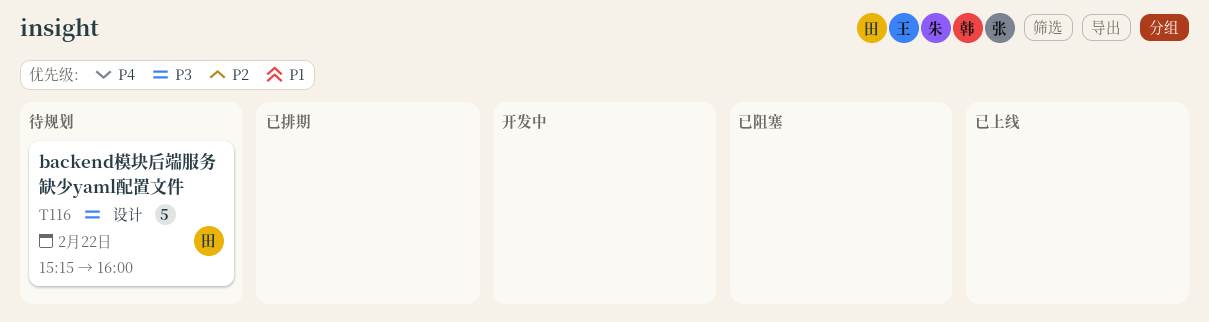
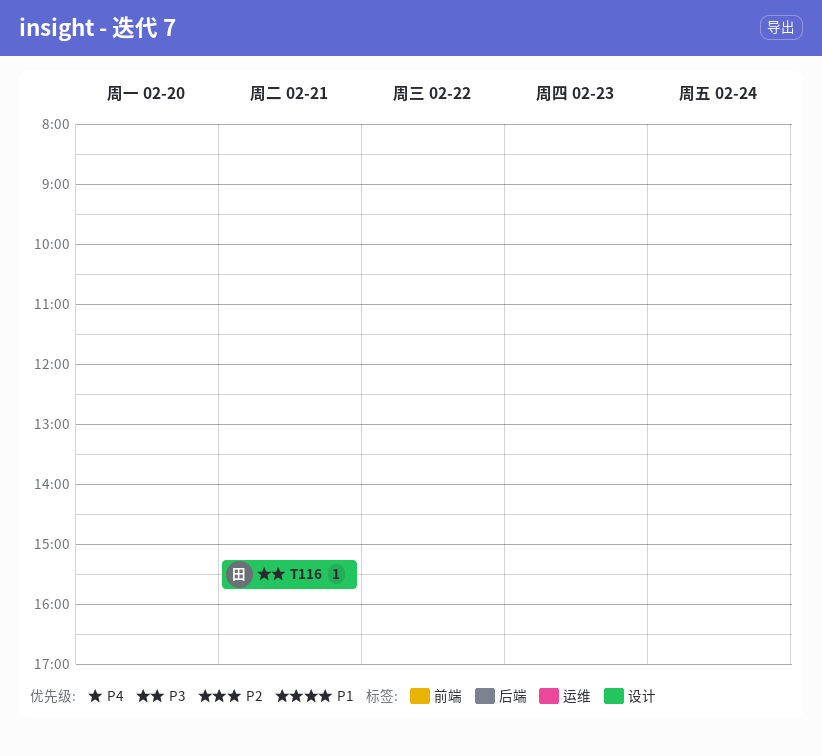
T116, estimate: 5 -> 1
T116, day: Feb 22 -> Feb 21
T116, ends: 16:00 -> 15:45

